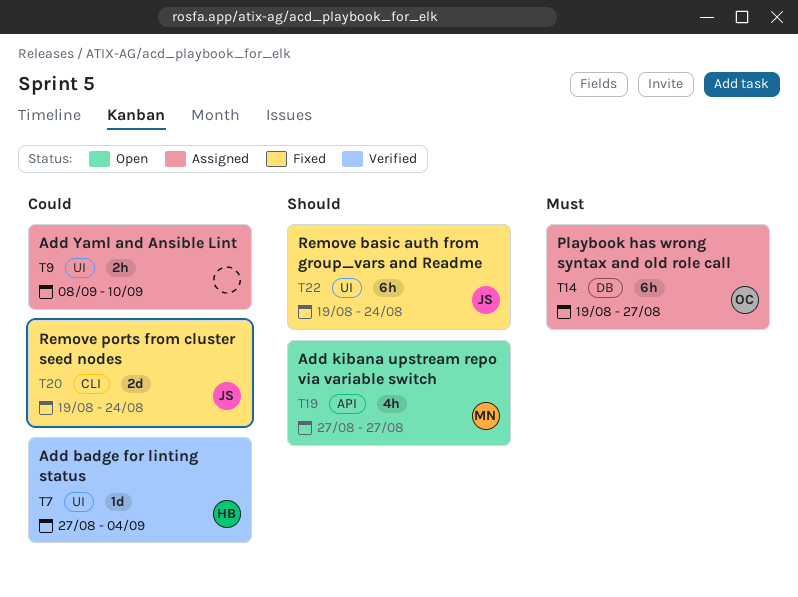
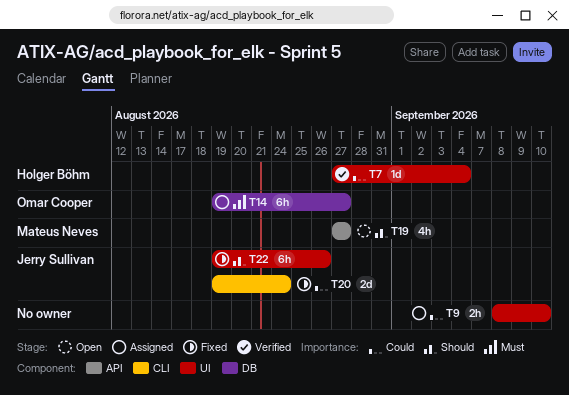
T22, due: Aug 24 -> Aug 26

